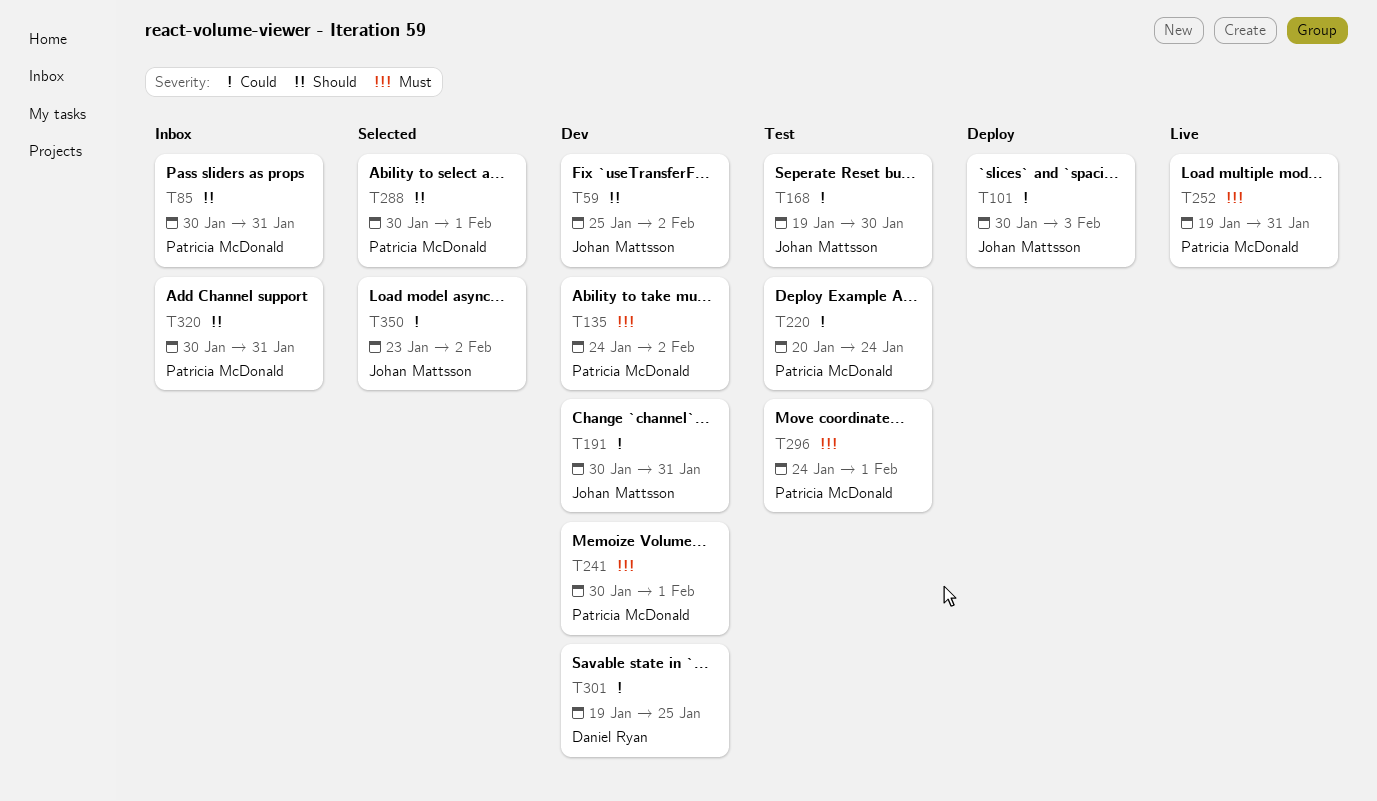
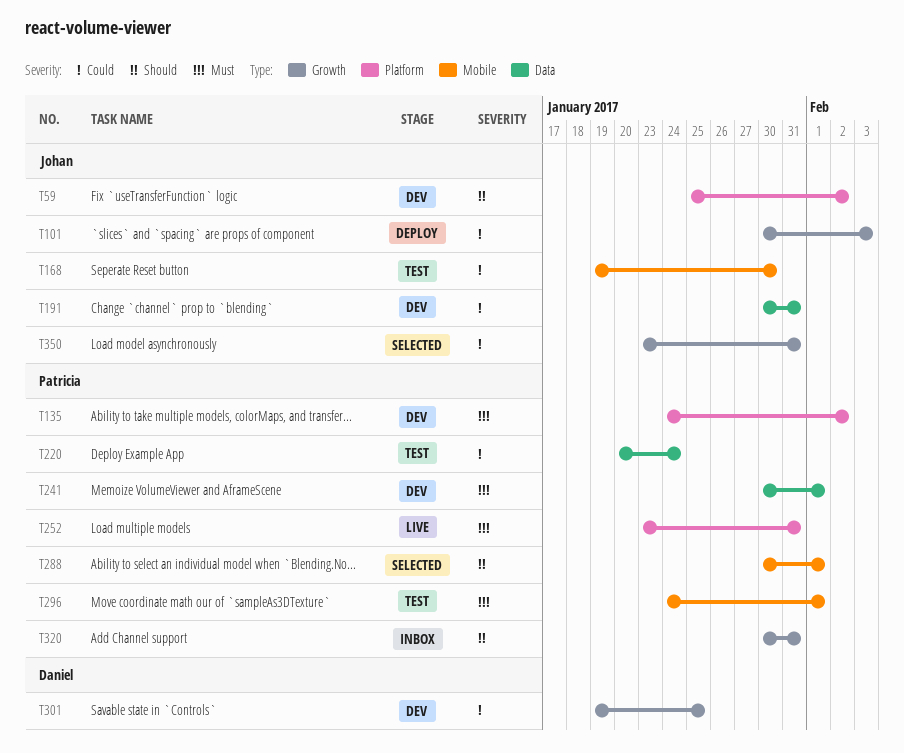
T85: present -> none
T252, start: Jan 19 -> Jan 23
T350, due: Feb 2 -> Jan 31

